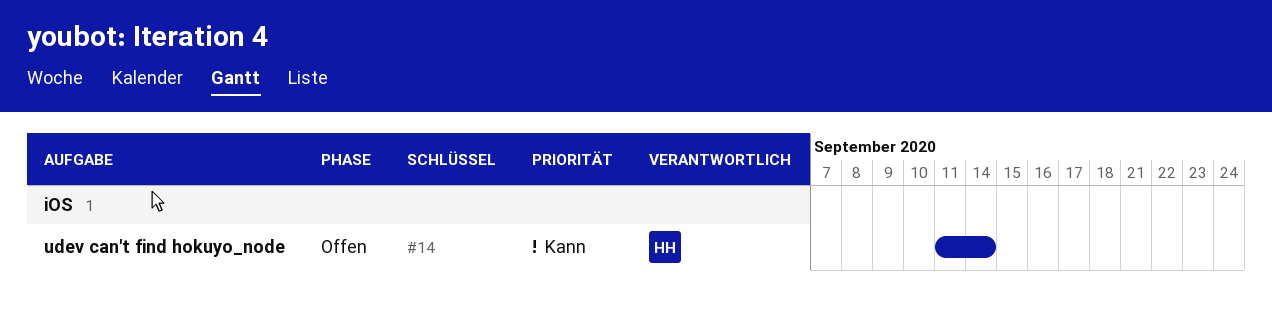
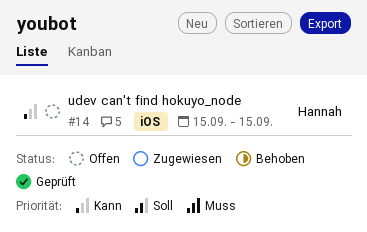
#14, start: Sep 11 -> Sep 15
#14, due: Sep 14 -> Sep 15

